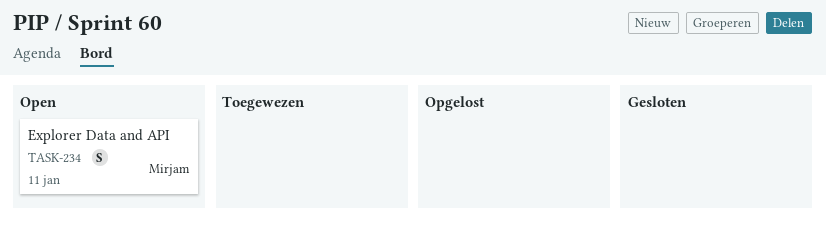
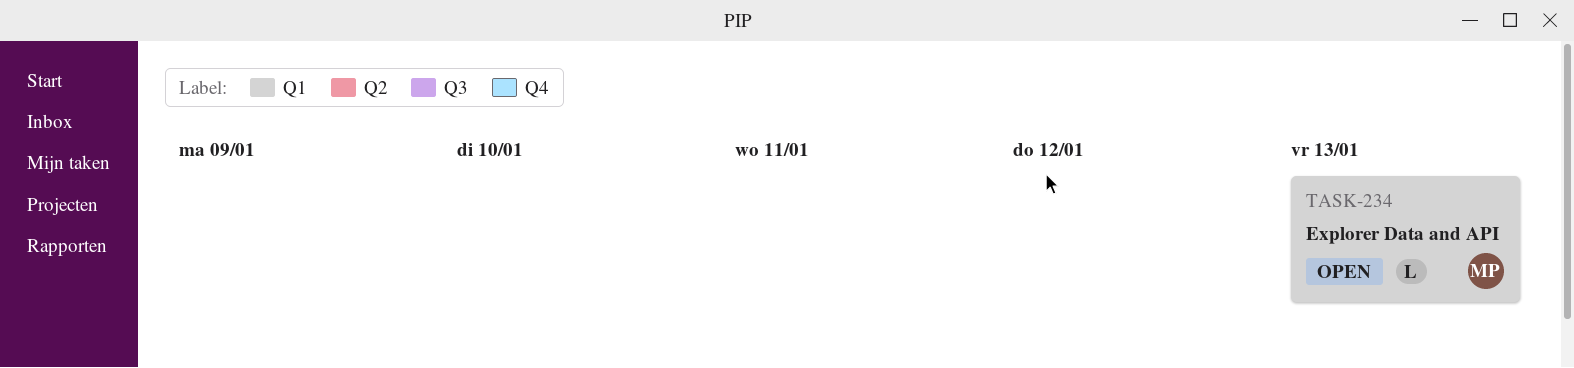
TASK-234, estimate: S -> L
TASK-234, due: Jan 11 -> Jan 13

